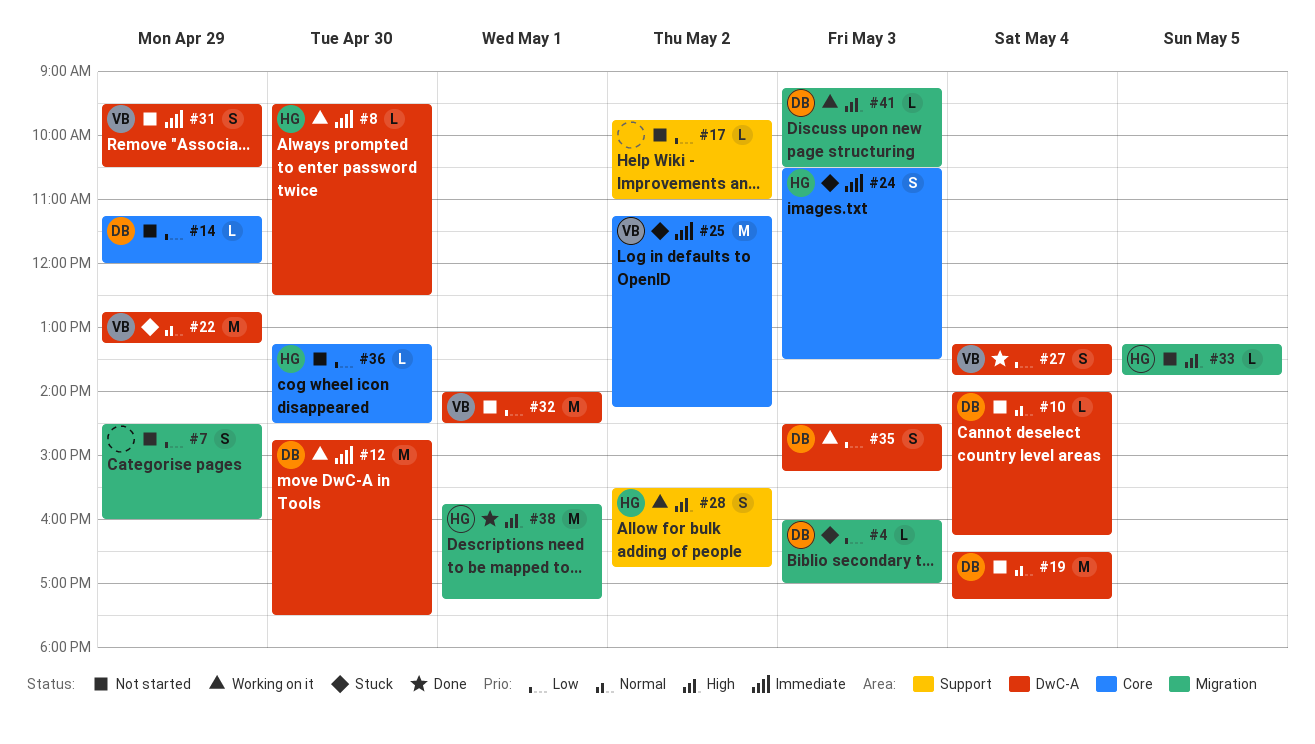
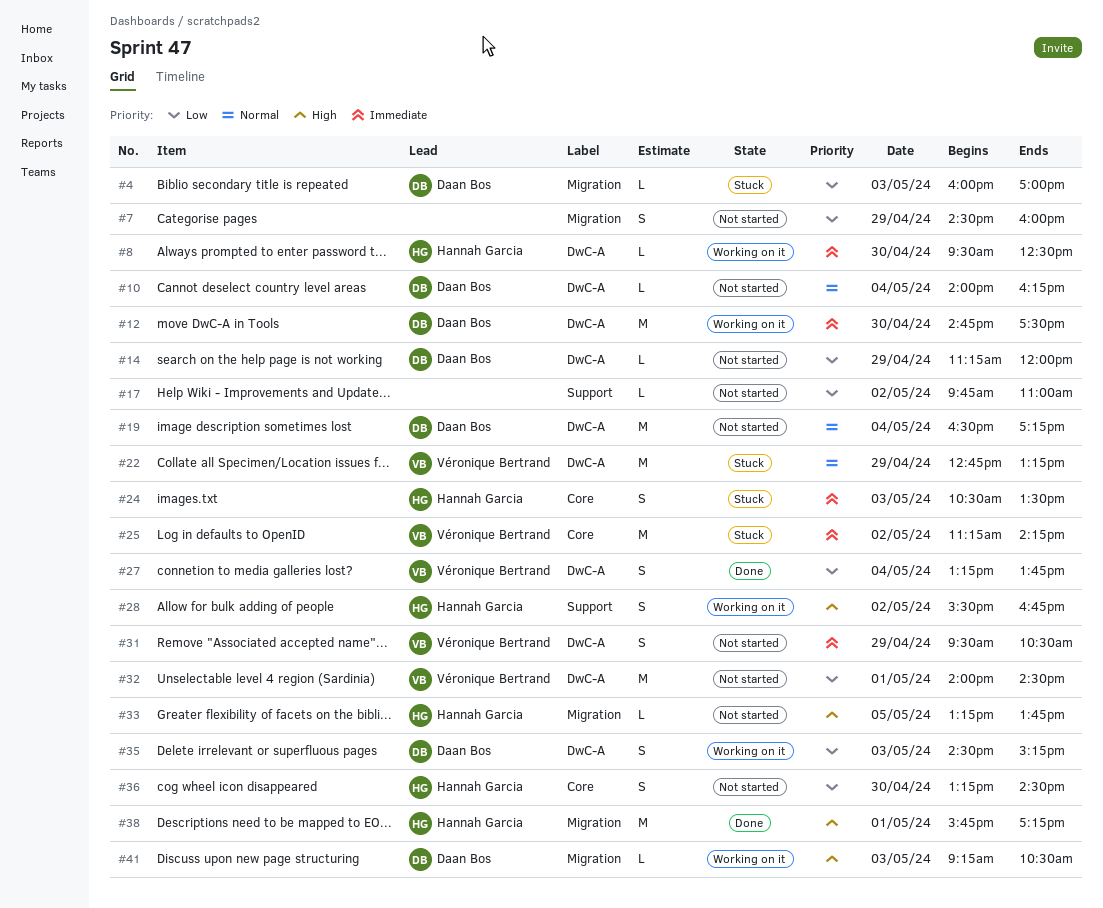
#14, label: Core -> DwC-A
#36, estimate: L -> S

